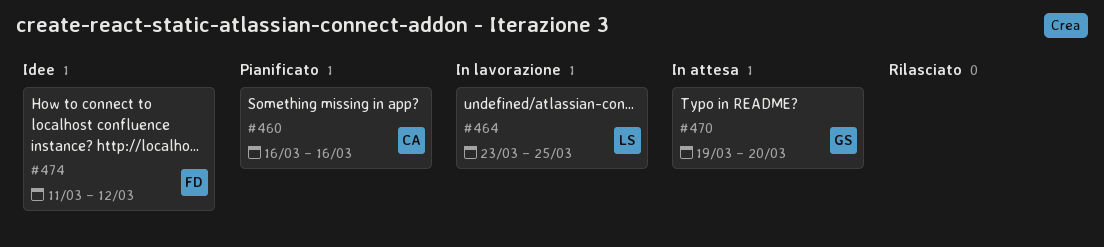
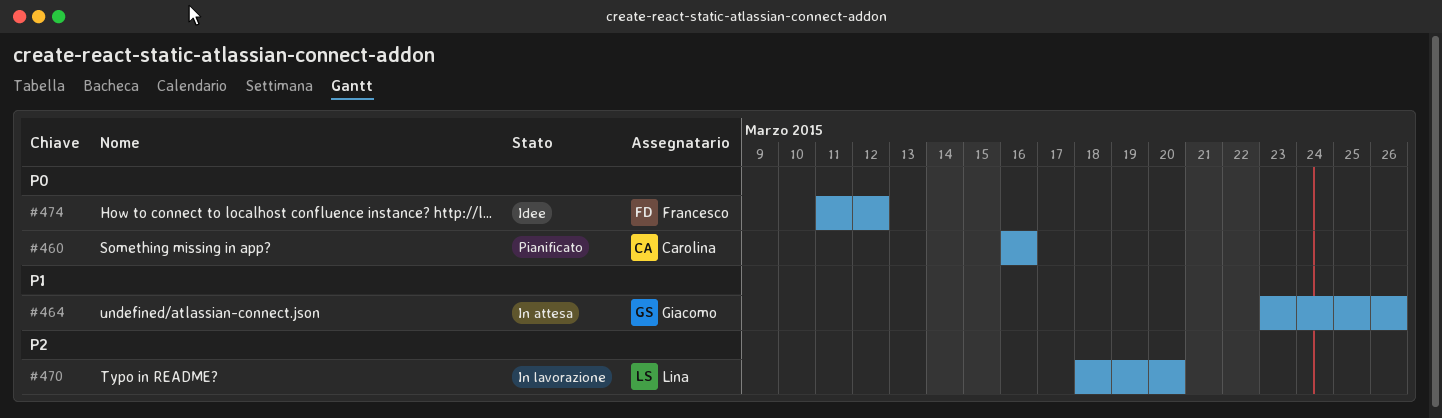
#464, status: In lavorazione -> In attesa
#464, owner: Lina -> Giacomo
#464, due: Mar 25 -> Mar 26
#470, status: In attesa -> In lavorazione
#470, owner: Giacomo -> Lina
#470, start: Mar 19 -> Mar 18

